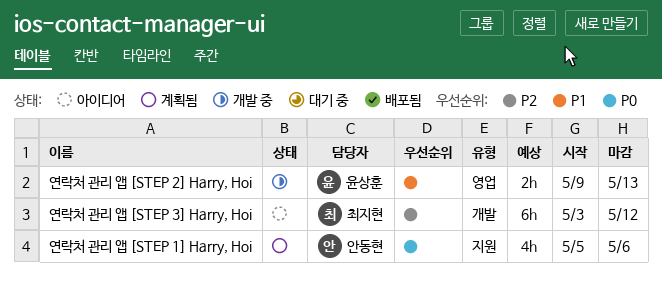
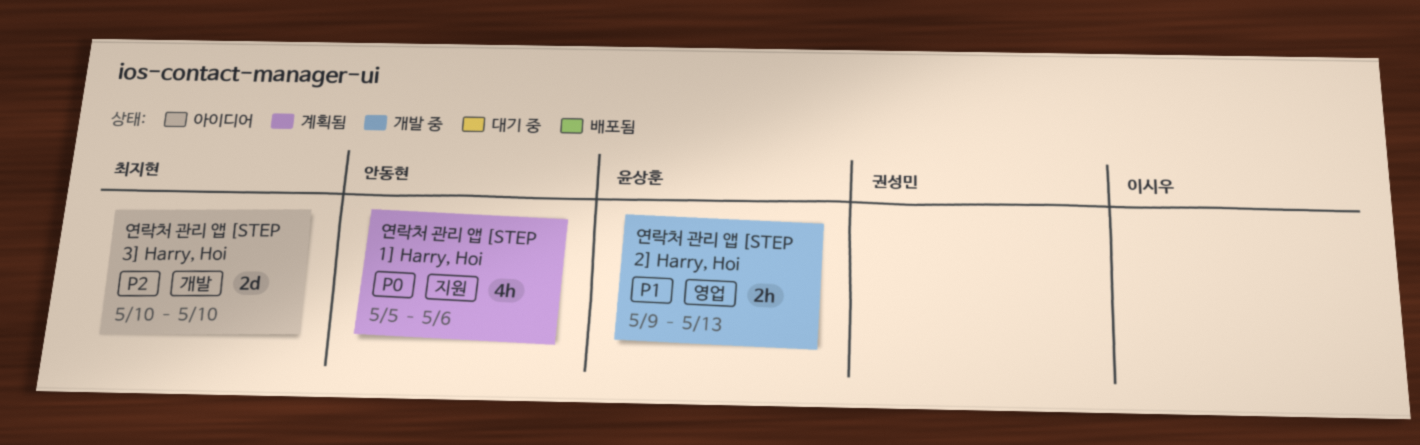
연락처 관리 앱 [STEP 3] Harry, Hoi, estimate: 6h -> 2d
연락처 관리 앱 [STEP 3] Harry, Hoi, start: May 3 -> May 10
연락처 관리 앱 [STEP 3] Harry, Hoi, due: May 12 -> May 10

